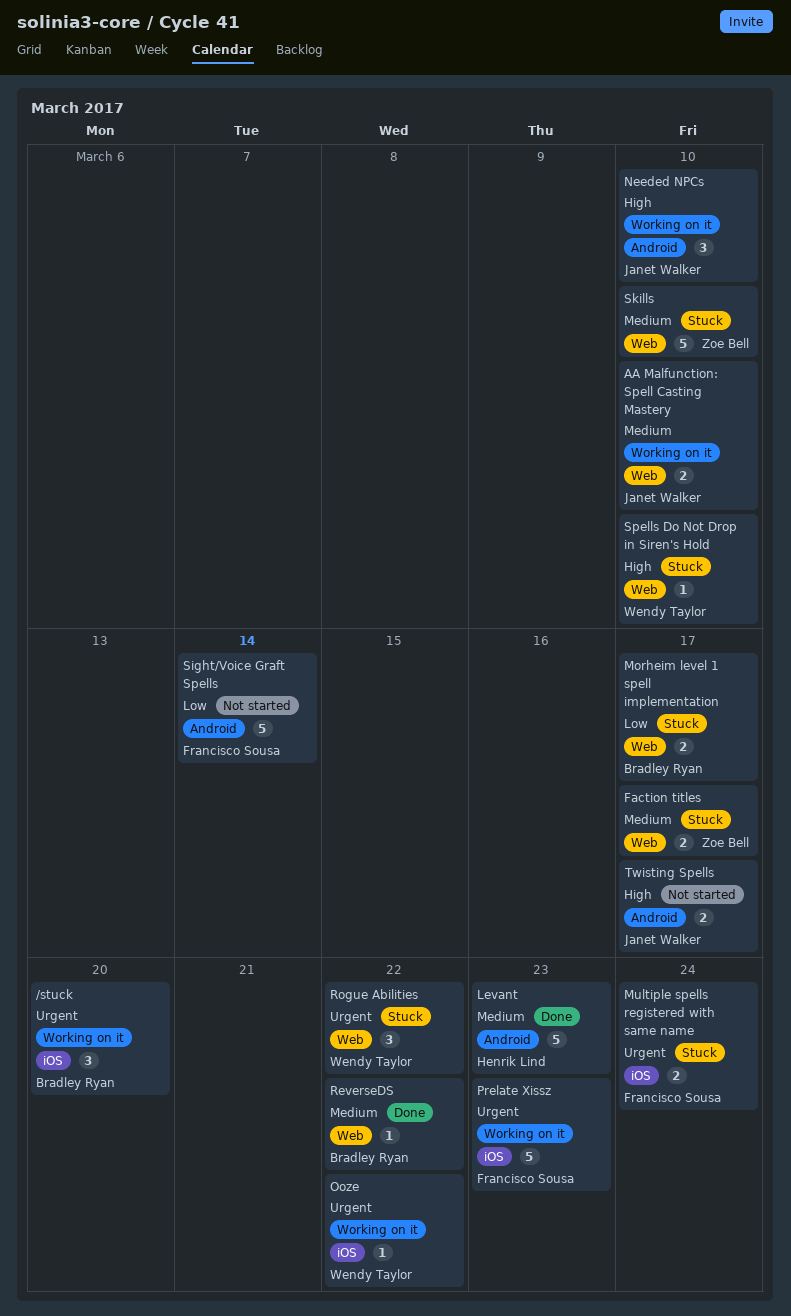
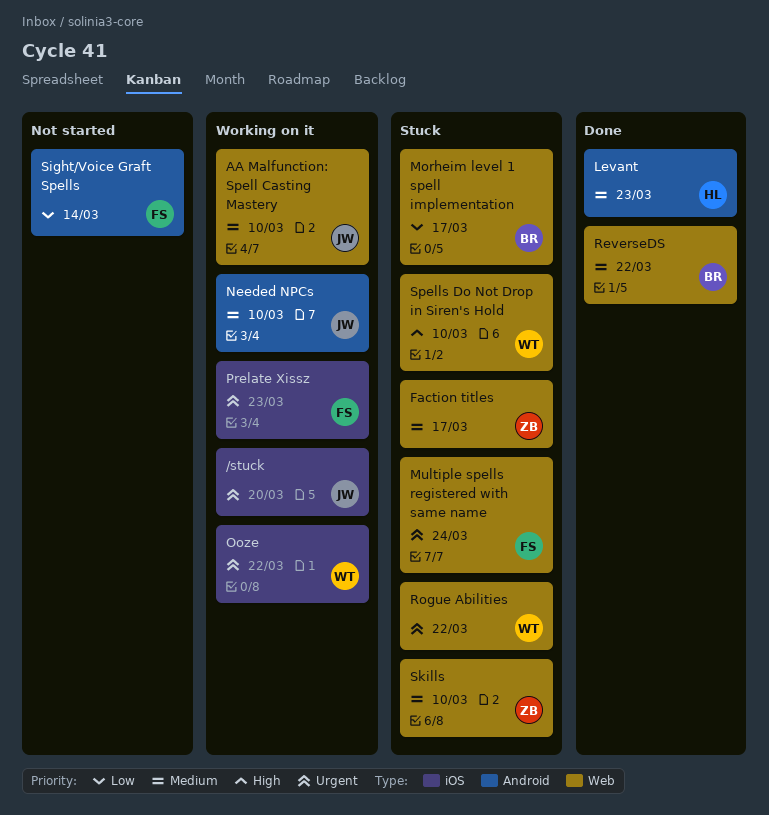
/stuck, owner: Bradley Ryan -> Janet Walker
Multiple spells registered with same name, label: iOS -> Web
Needed NPCs, priority: High -> Medium
Twisting Spells: present -> none

